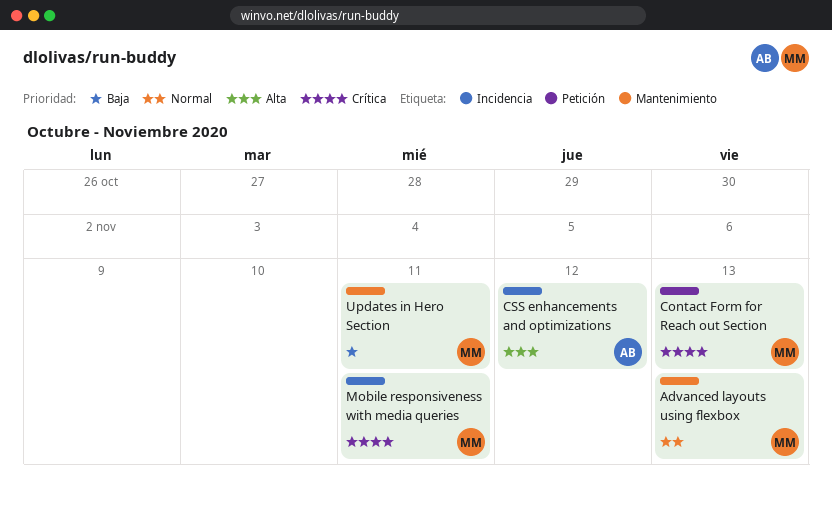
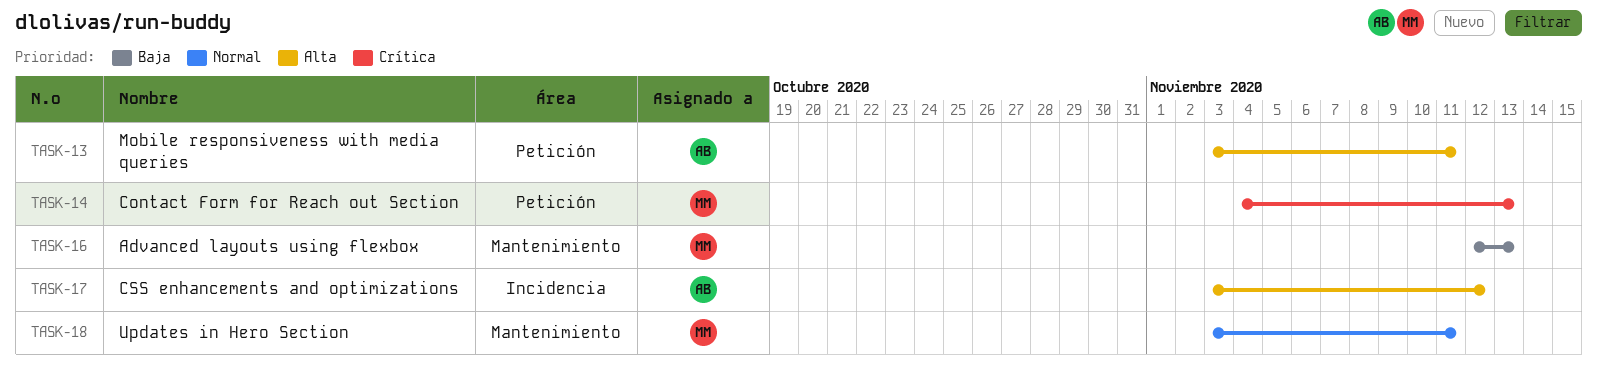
Advanced layouts using flexbox, priority: Normal -> Baja
Mobile responsiveness with media queries, owner: MM -> AB
Mobile responsiveness with media queries, priority: Crítica -> Alta
Mobile responsiveness with media queries, label: Incidencia -> Petición
Updates in Hero Section, priority: Baja -> Normal

